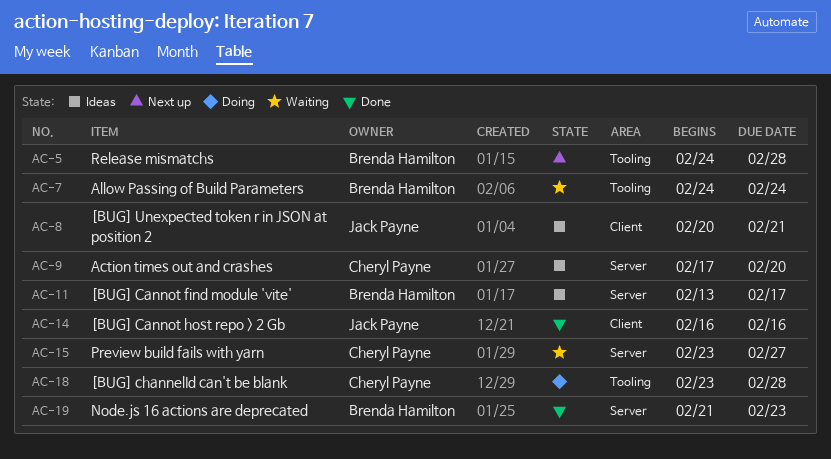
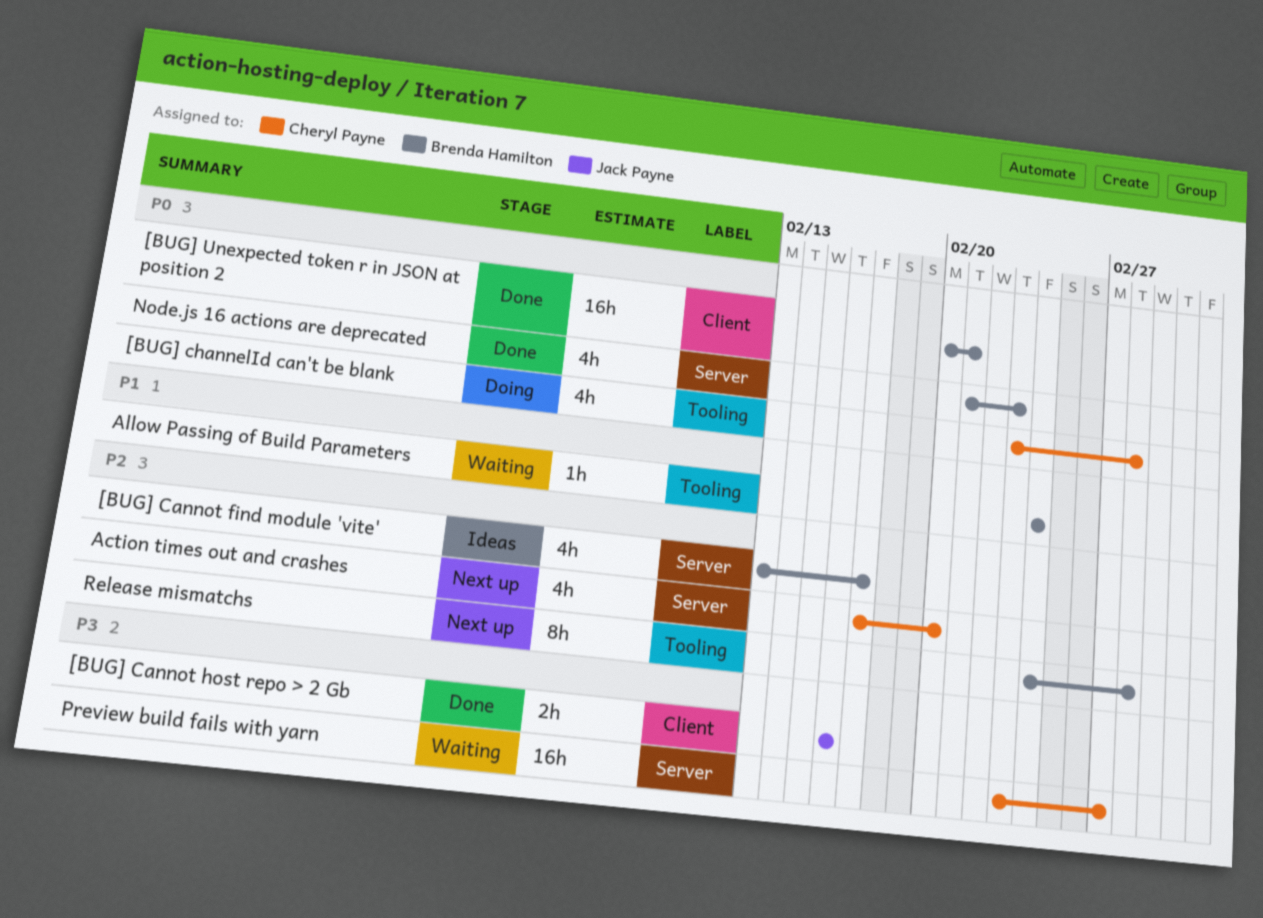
[BUG] Unexpected token r in JSON at position 2, status: Ideas -> Done
[BUG] Unexpected token r in JSON at position 2, owner: Jack Payne -> Brenda Hamilton
Action times out and crashes, status: Ideas -> Next up

